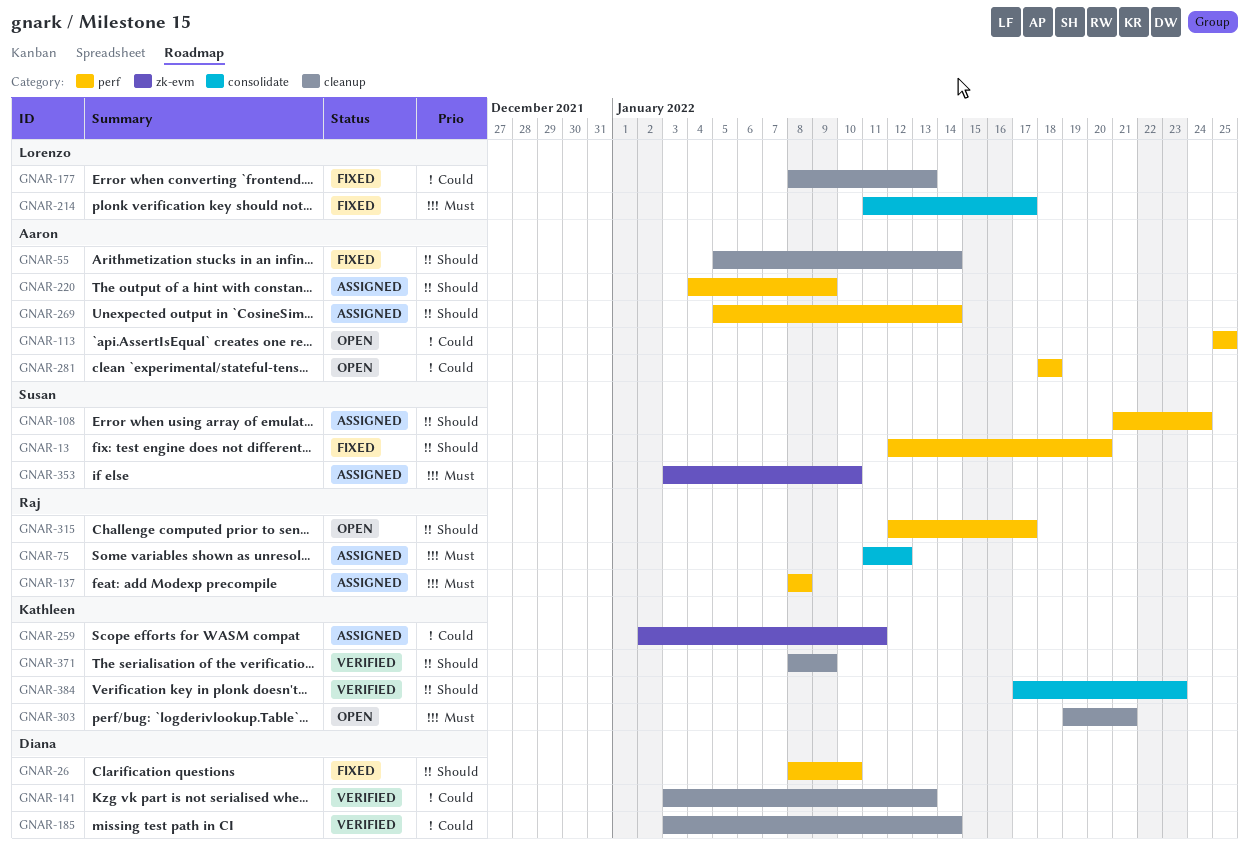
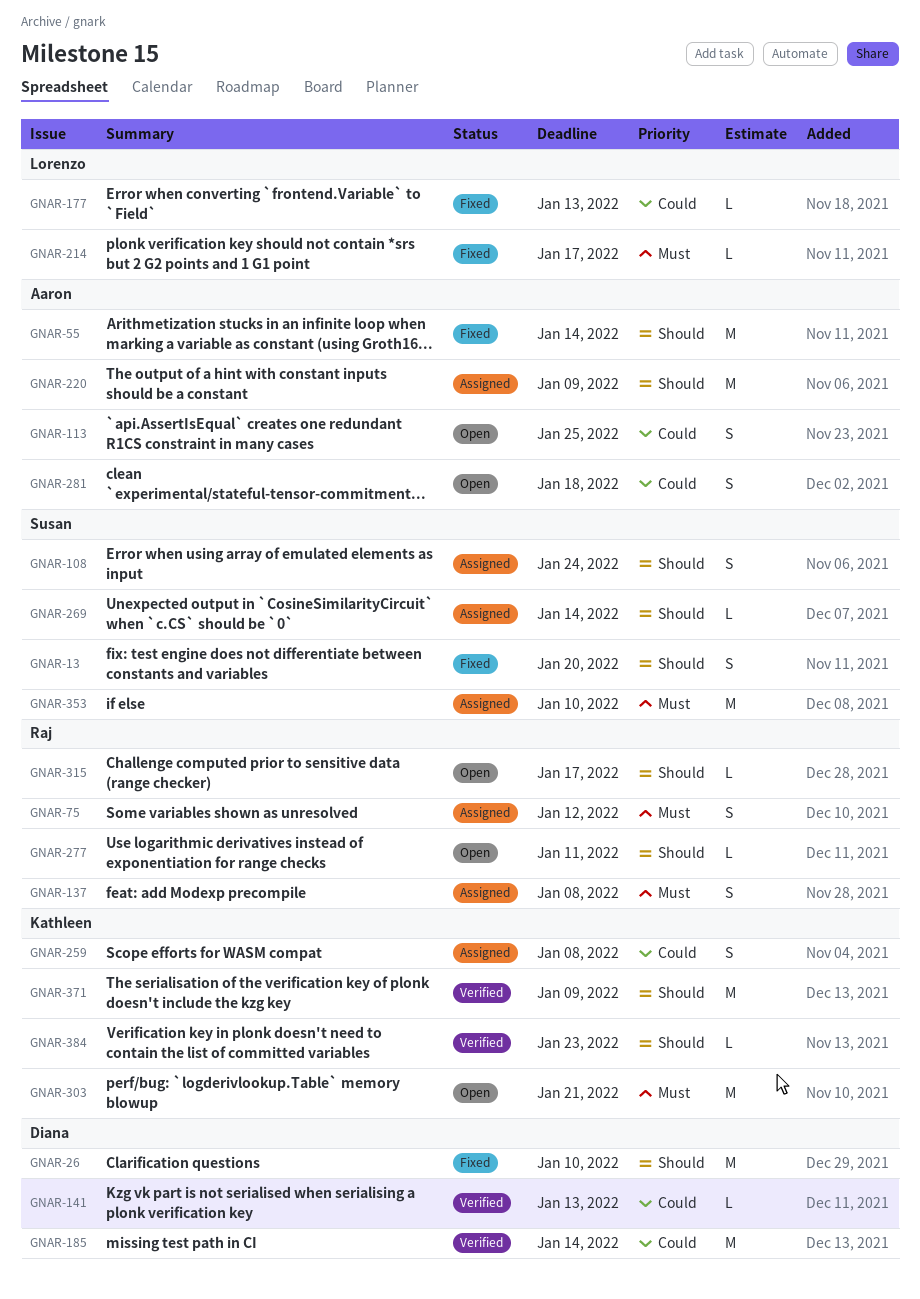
GNAR-259, due: Jan 11 -> Jan 8
GNAR-269, owner: Aaron -> Susan
GNAR-277: none -> present

